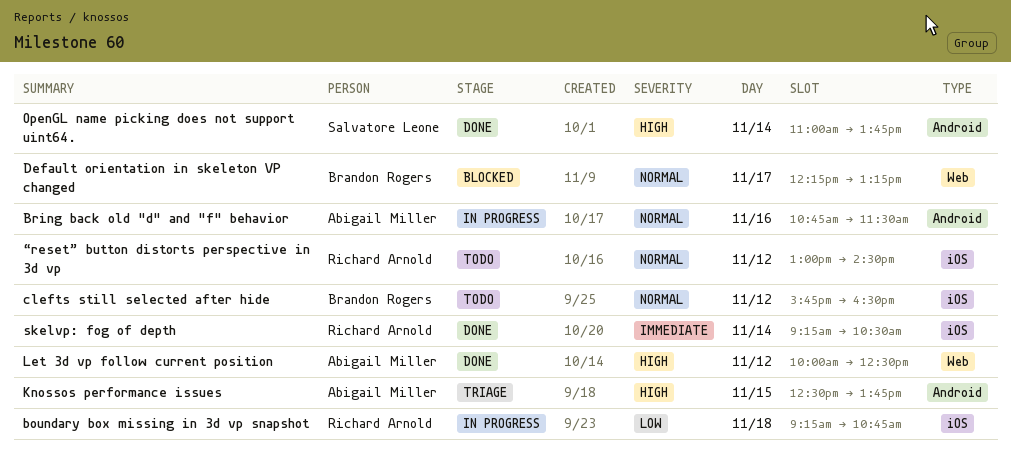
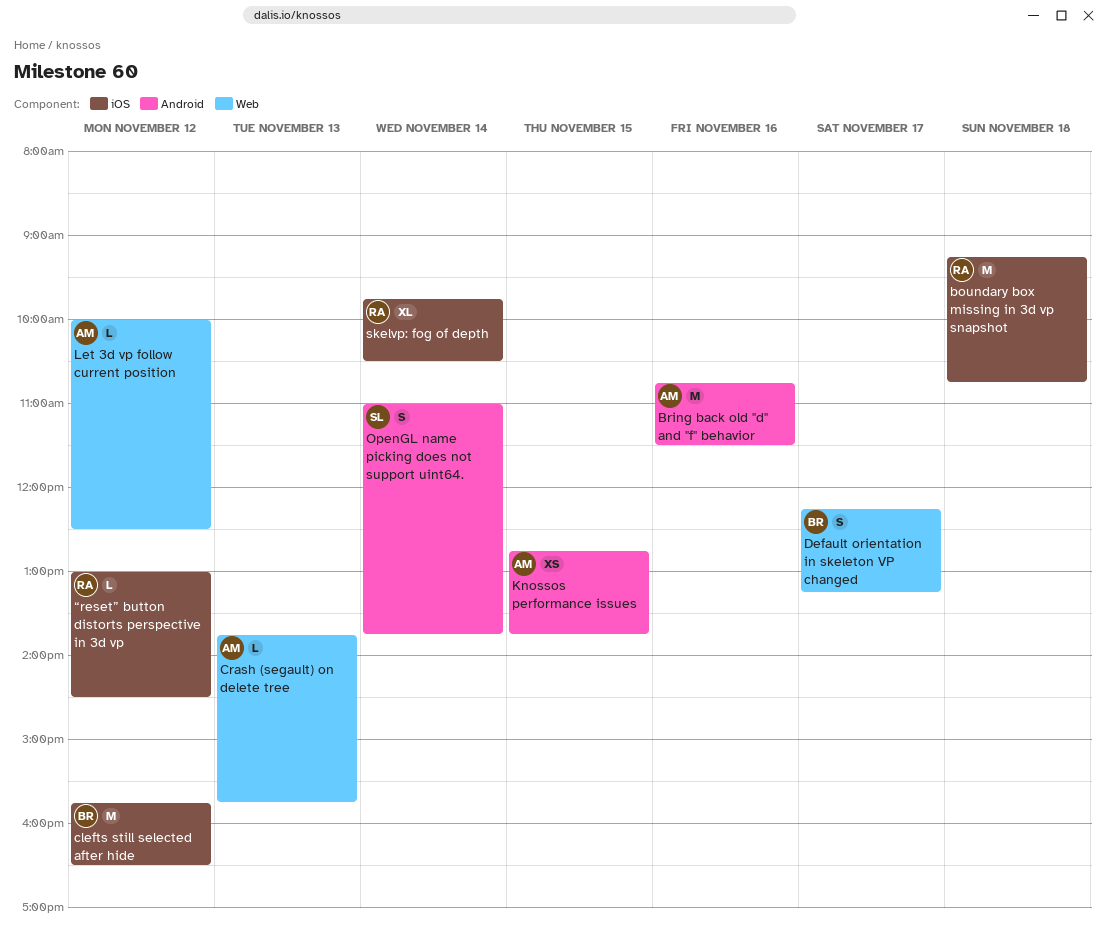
Crash (segault) on delete tree: none -> present
Knossos performance issues, begins: 12:30 -> 12:45
skelvp: fog of depth, begins: 09:15 -> 09:45

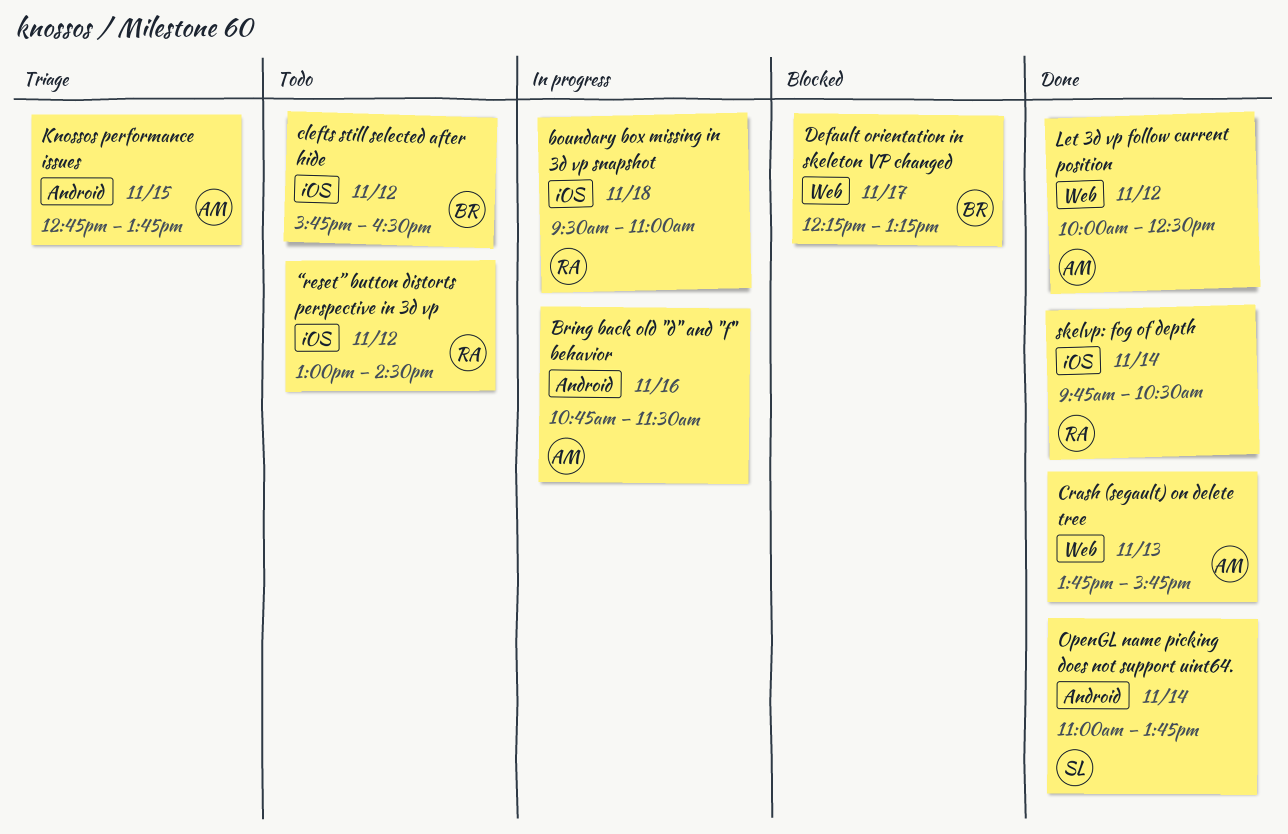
boundary box missing in 3d vp snapshot, begins: 09:15 -> 09:30
boundary box missing in 3d vp snapshot, ends: 10:45 -> 11:00

